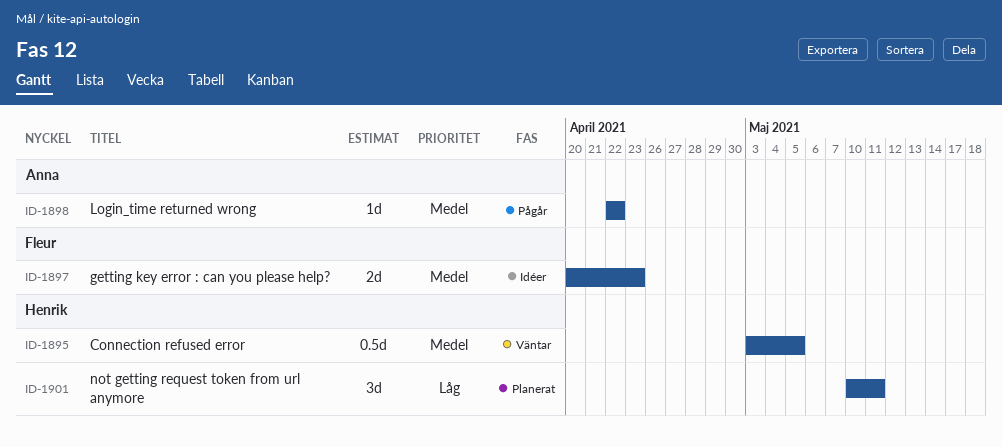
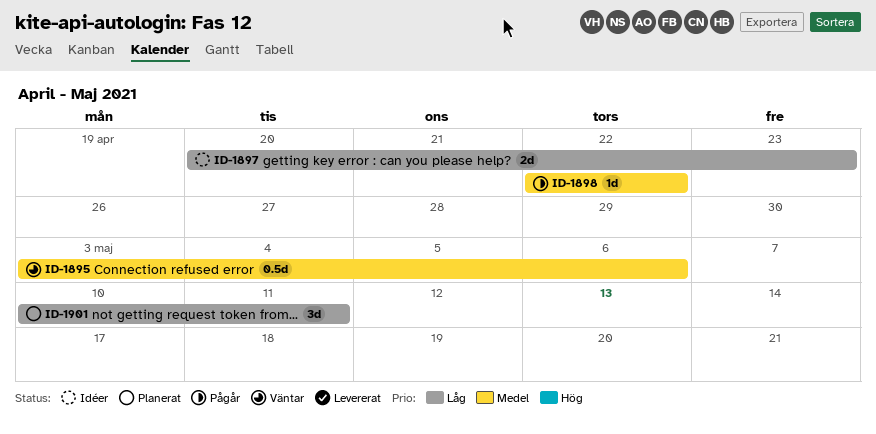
ID-1895, due: May 5 -> May 6
ID-1897, priority: Medel -> Låg

